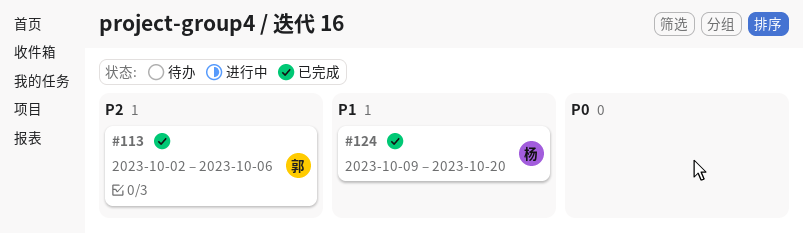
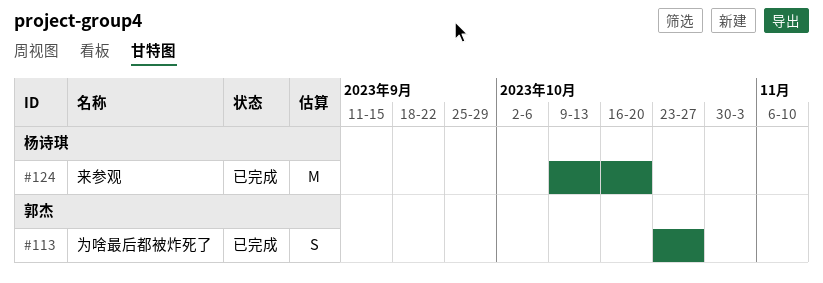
#113, start: Oct 2 -> Oct 23
#113, due: Oct 6 -> Oct 27

